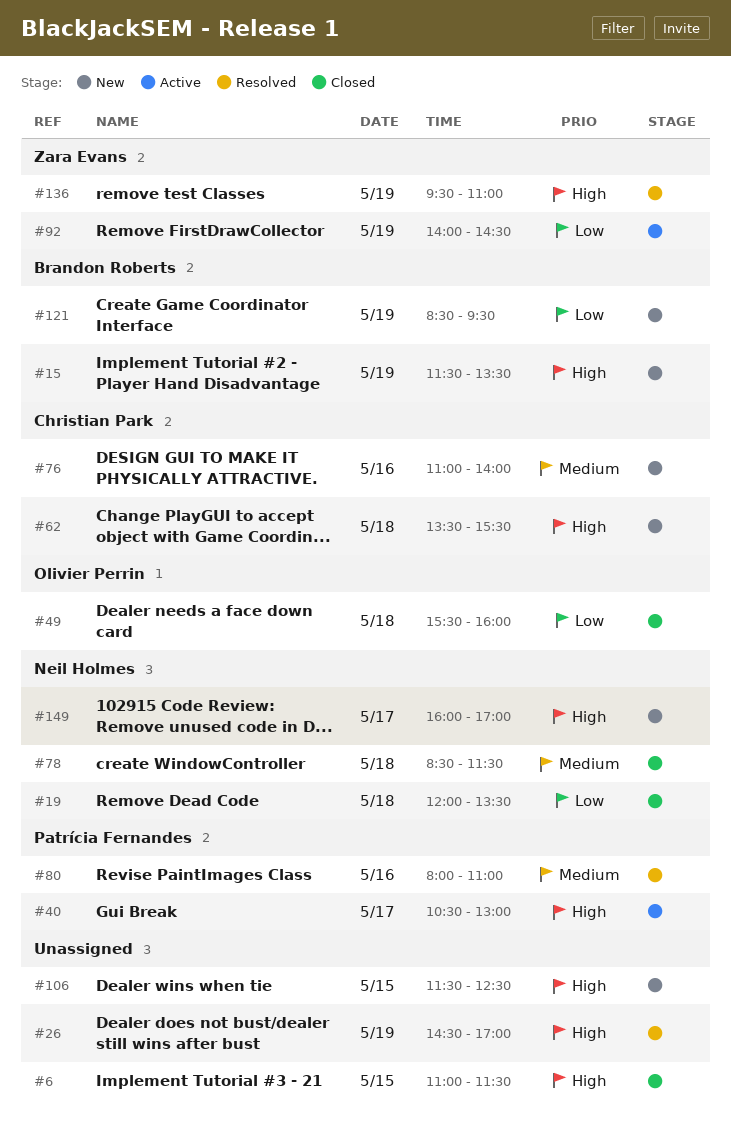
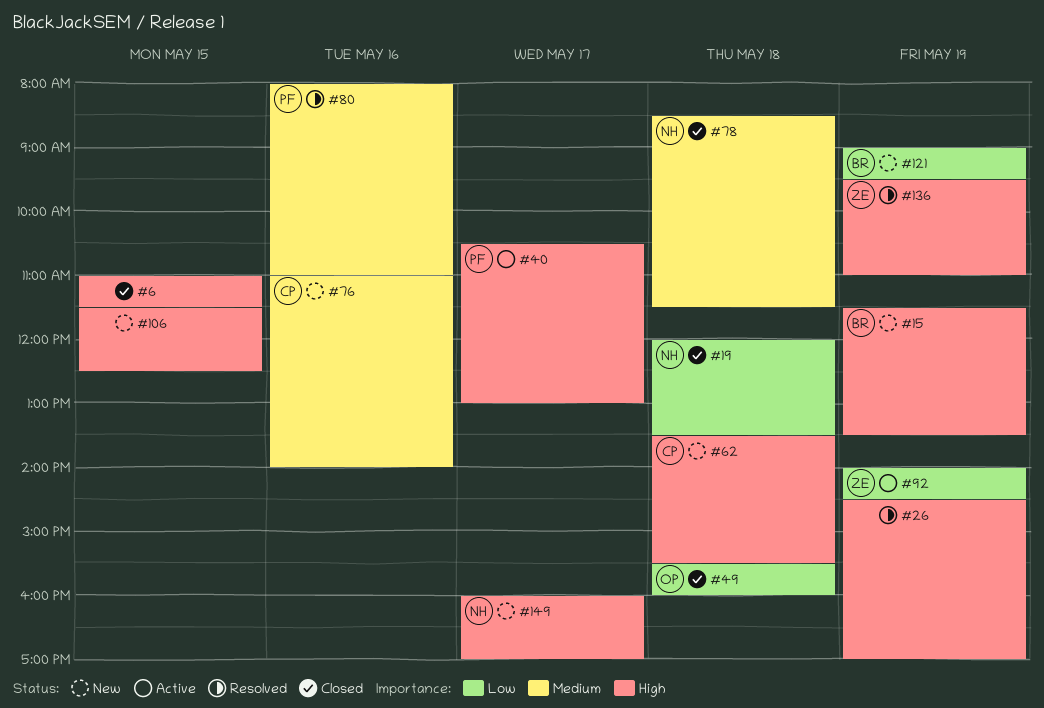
#121, begins: 08:30 -> 09:00

